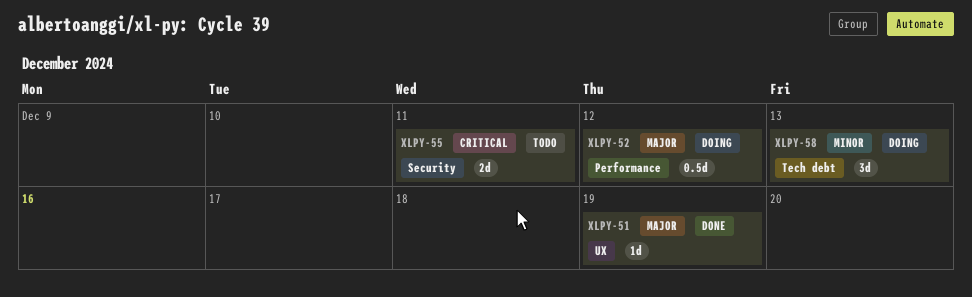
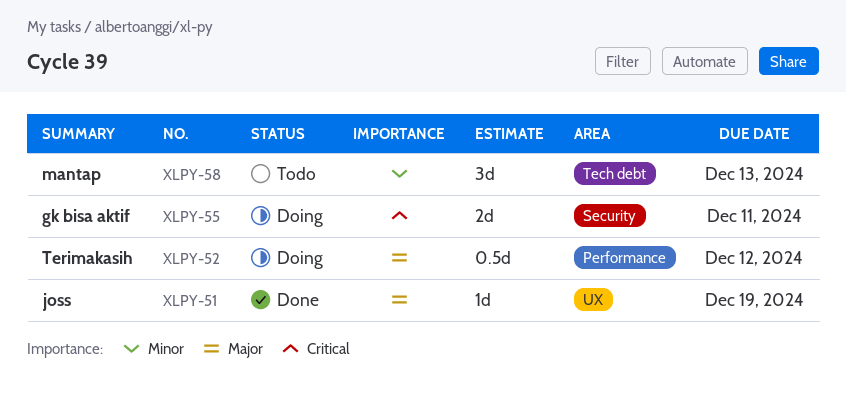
XLPY-55, status: Todo -> Doing
XLPY-58, status: Doing -> Todo

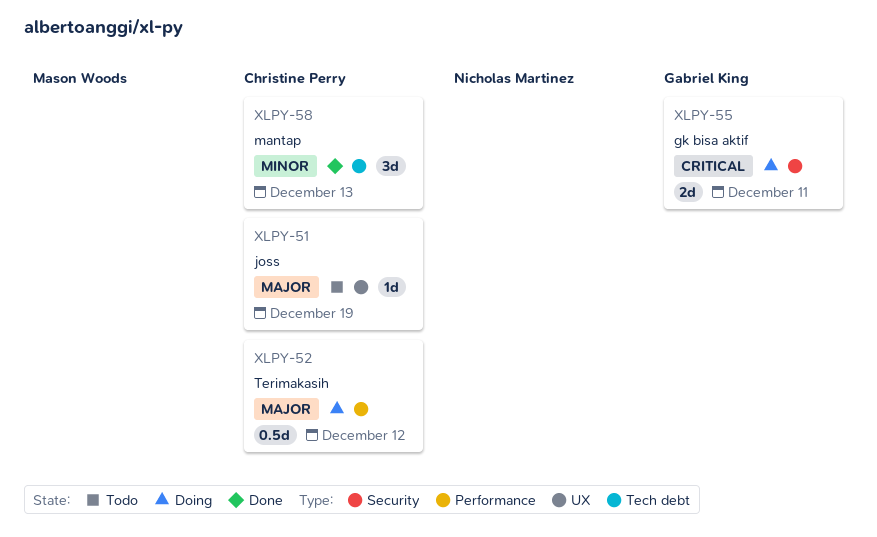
XLPY-51, status: Done -> Todo
XLPY-58, status: Todo -> Done

